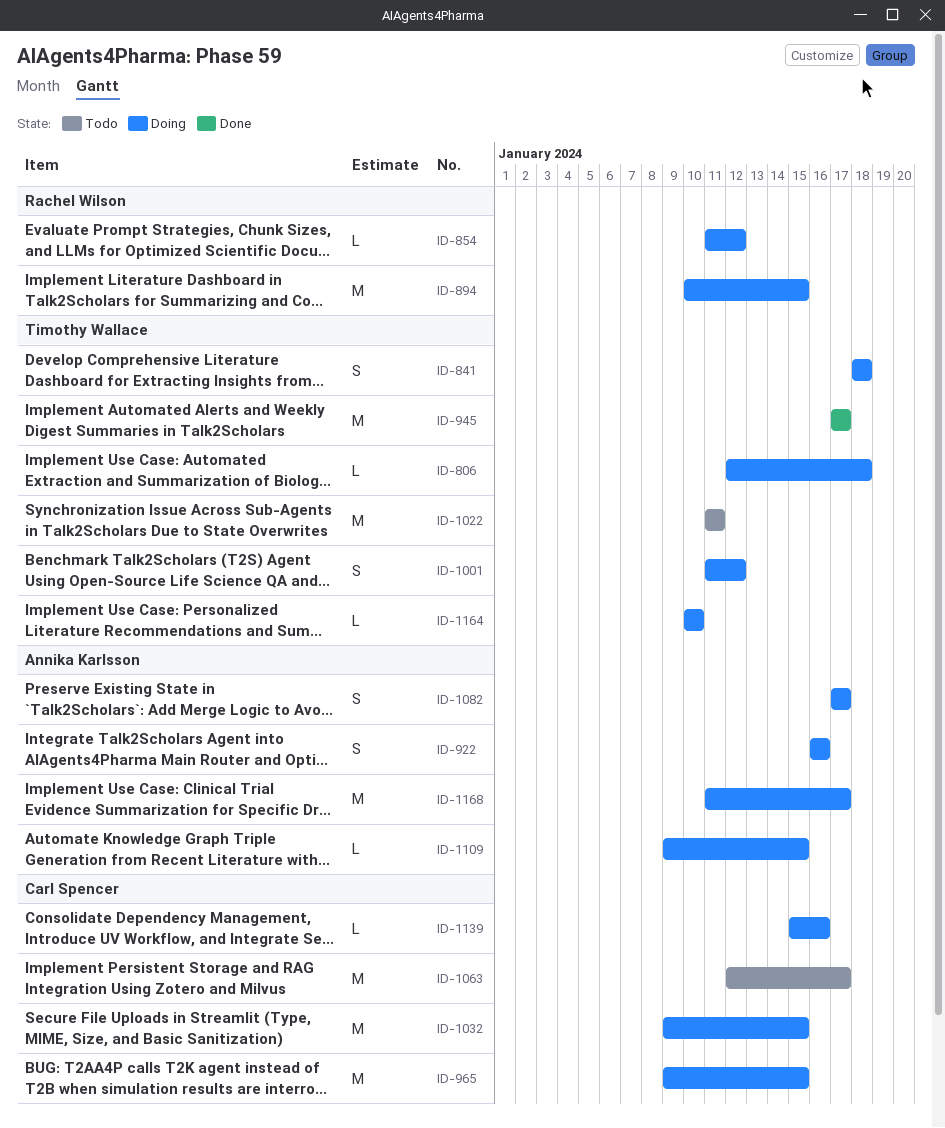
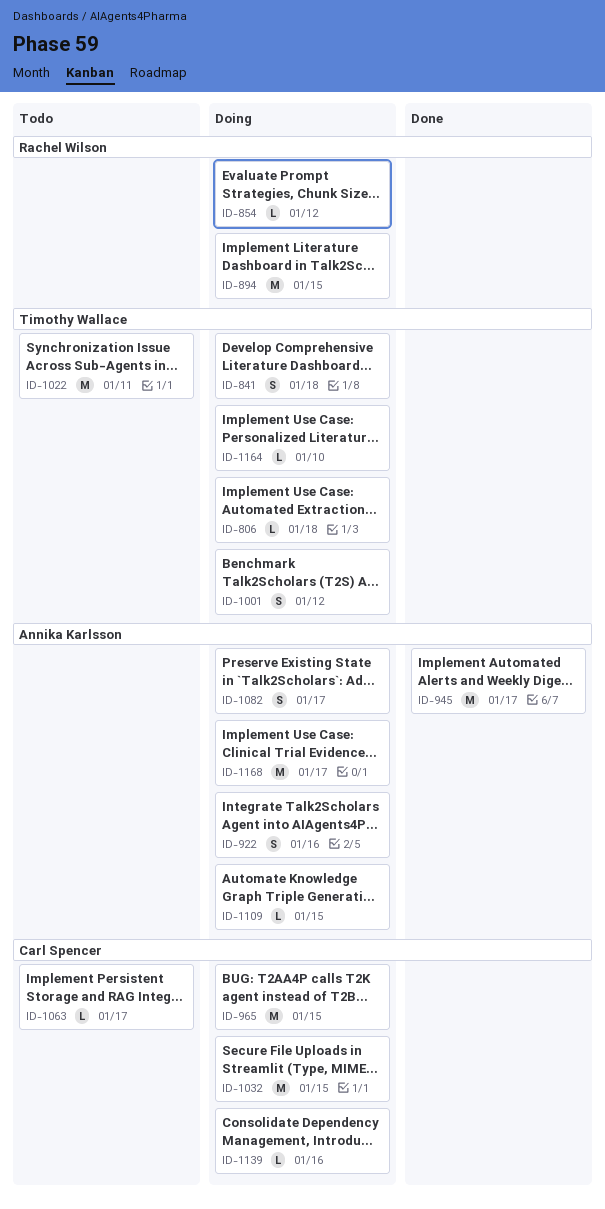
ID-945, owner: Timothy Wallace -> Annika Karlsson
ID-1063, estimate: M -> L

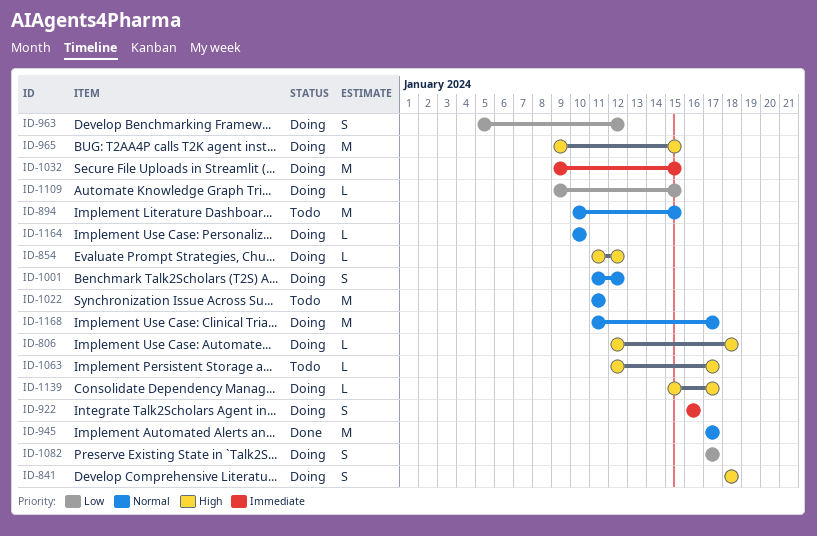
ID-894, status: Doing -> Todo
ID-963: none -> present
ID-1139, due: Jan 16 -> Jan 17

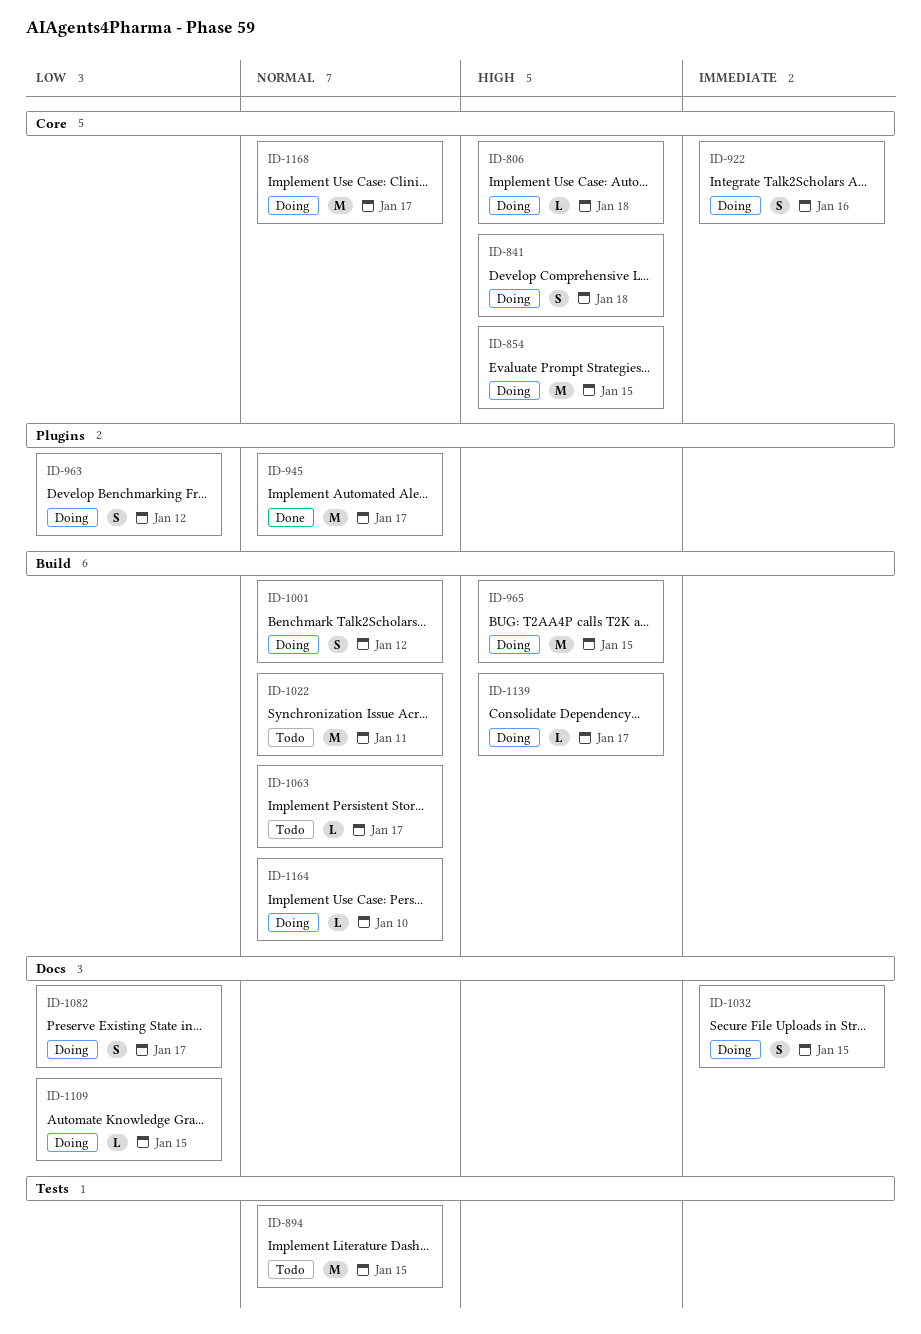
ID-854, estimate: L -> M
ID-854, due: Jan 12 -> Jan 15
ID-1032, estimate: M -> S
ID-1063, priority: High -> Normal

